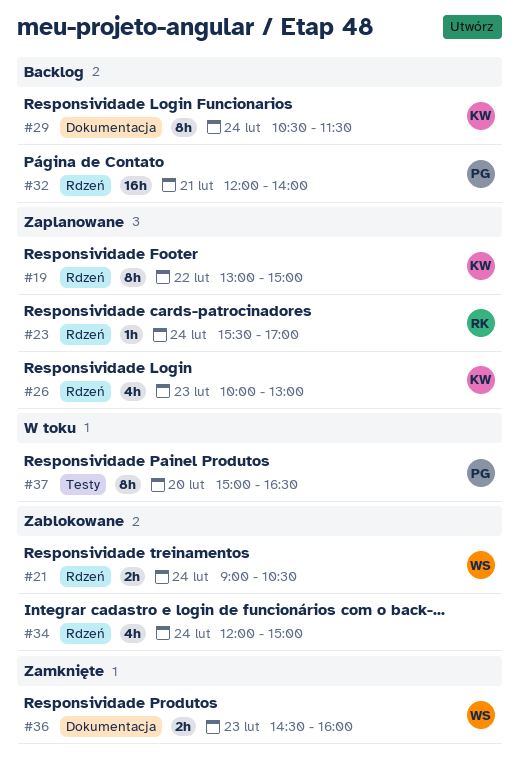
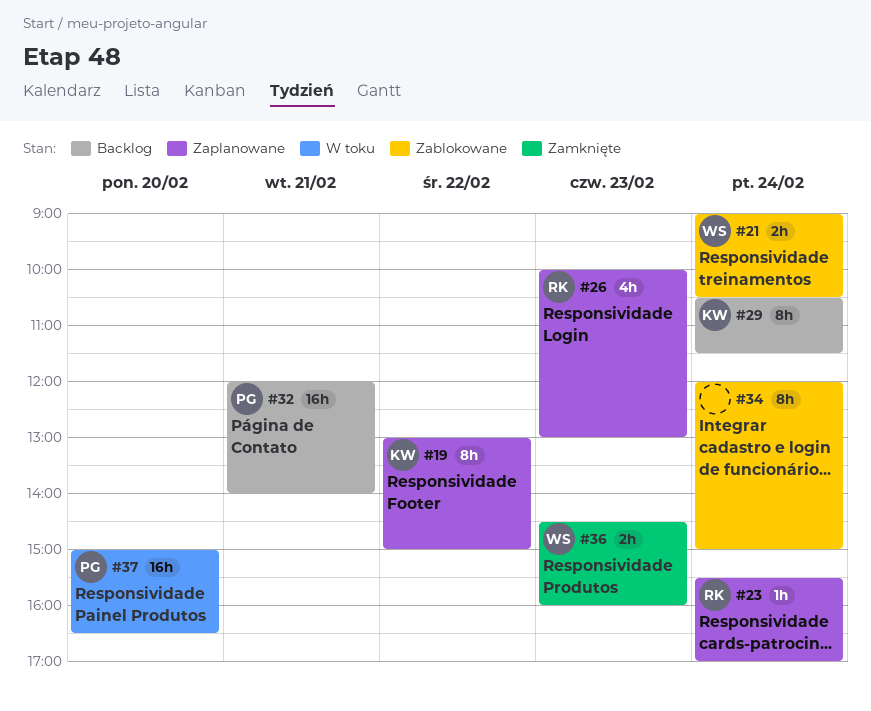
#26, owner: KW -> RK
#34, estimate: 4h -> 8h
#37, estimate: 8h -> 16h

